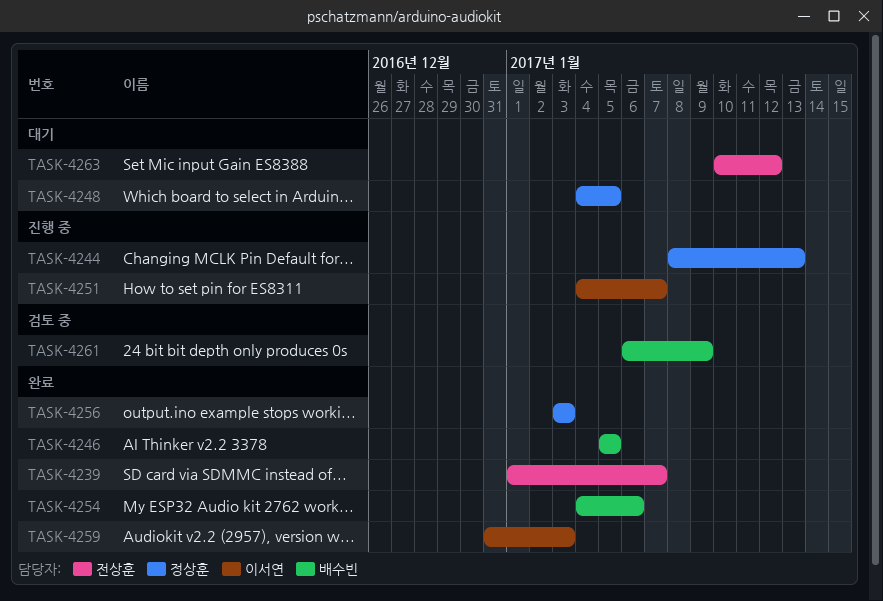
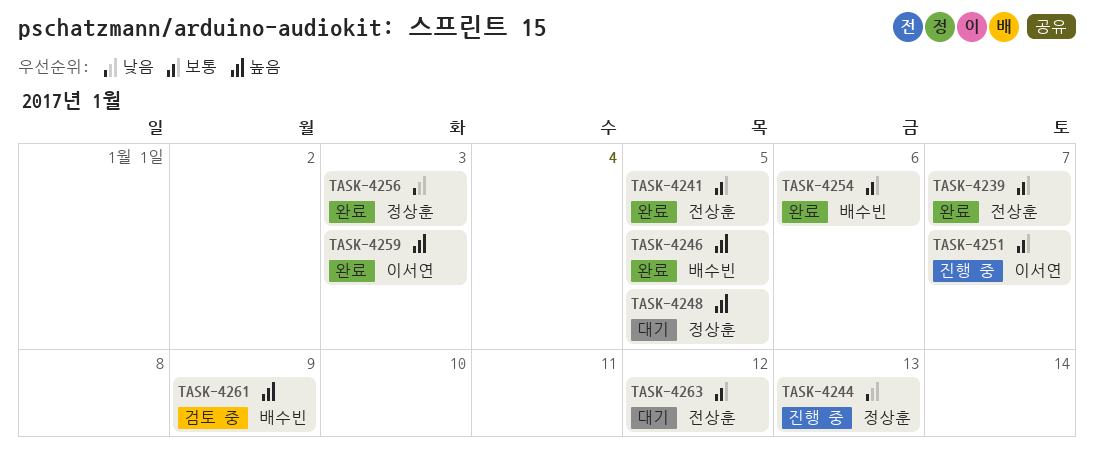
TASK-4241: none -> present

